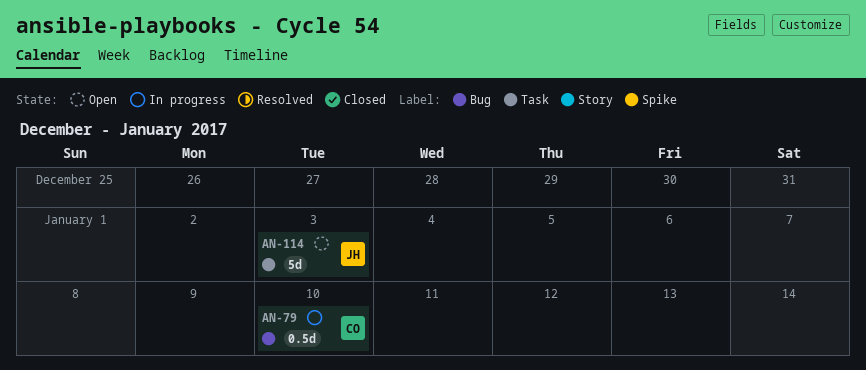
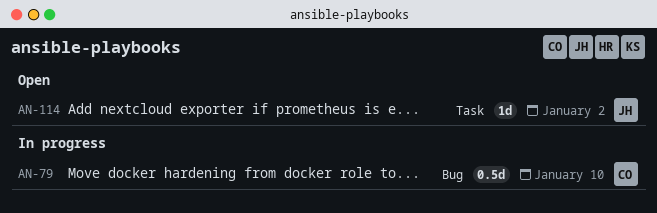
AN-114, estimate: 5d -> 1d
AN-114, due: Jan 3 -> Jan 2

